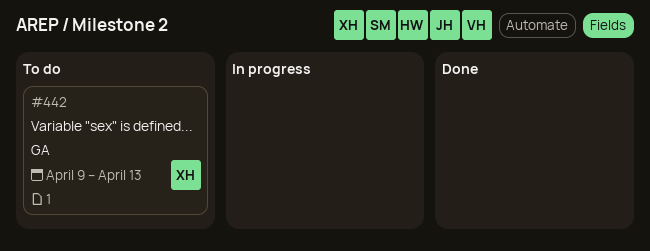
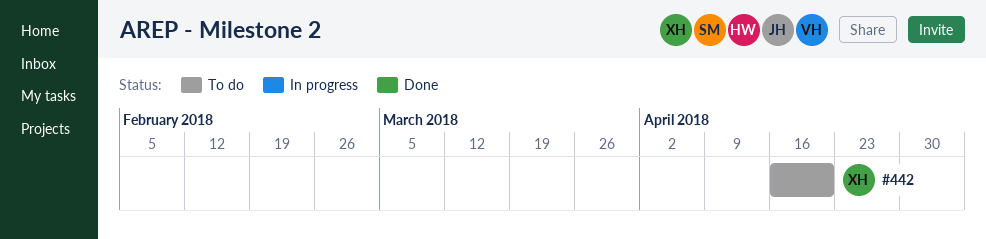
#442, start: Apr 9 -> Apr 16
#442, due: Apr 13 -> Apr 20

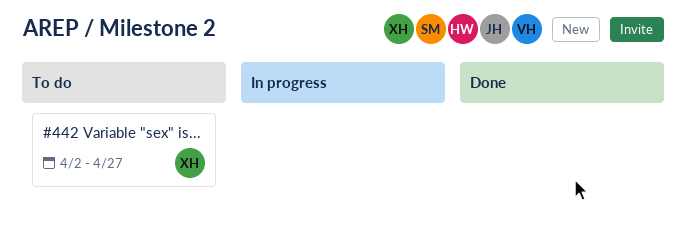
#442, start: Apr 16 -> Apr 2
#442, due: Apr 20 -> Apr 27

